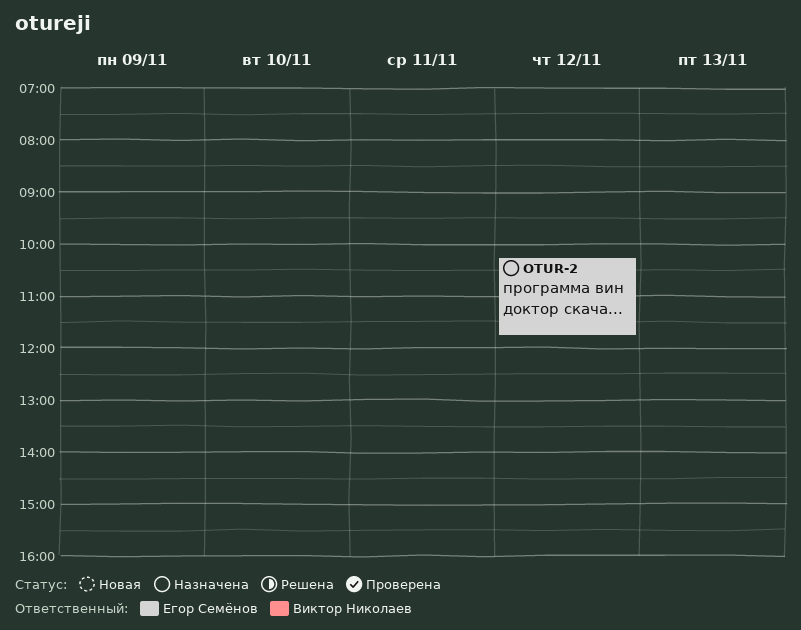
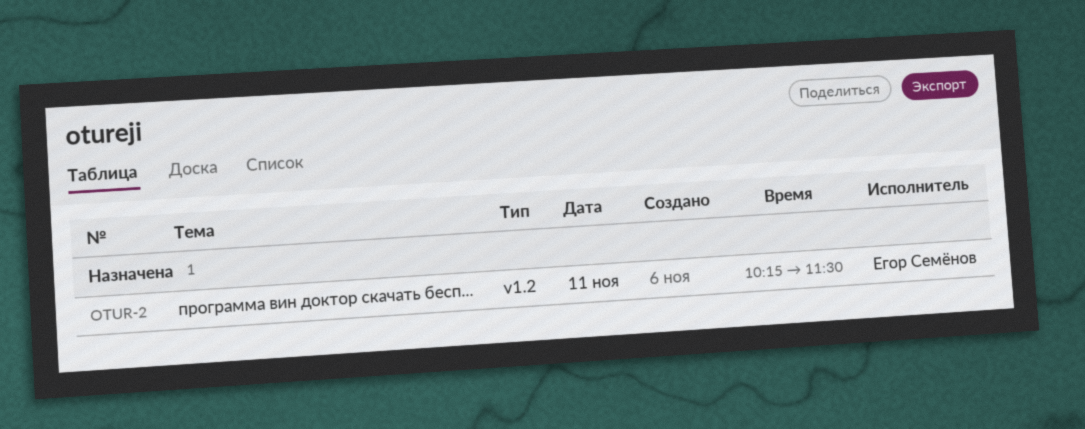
OTUR-2, day: Nov 12 -> Nov 11
OTUR-2, ends: 11:45 -> 11:30

